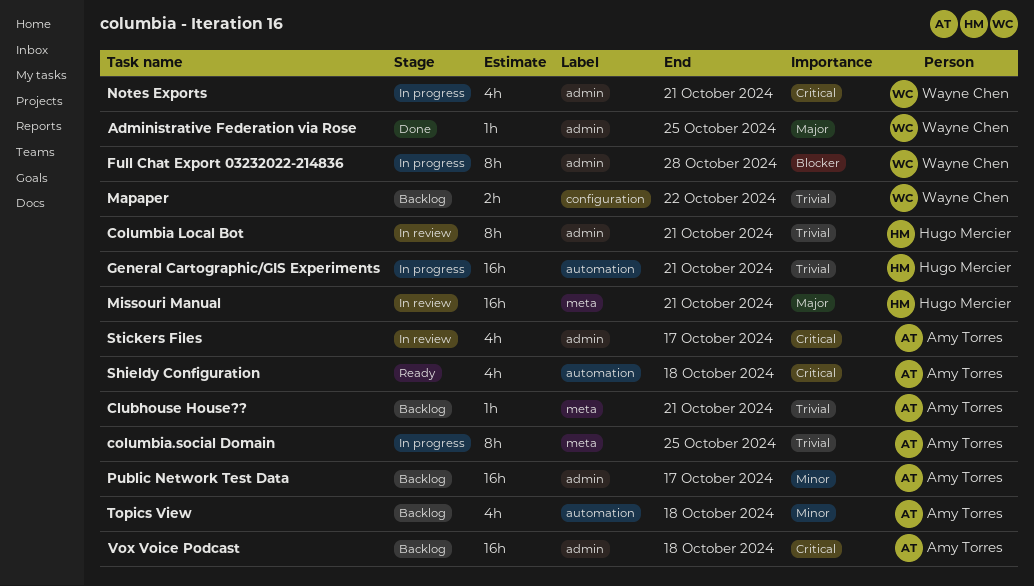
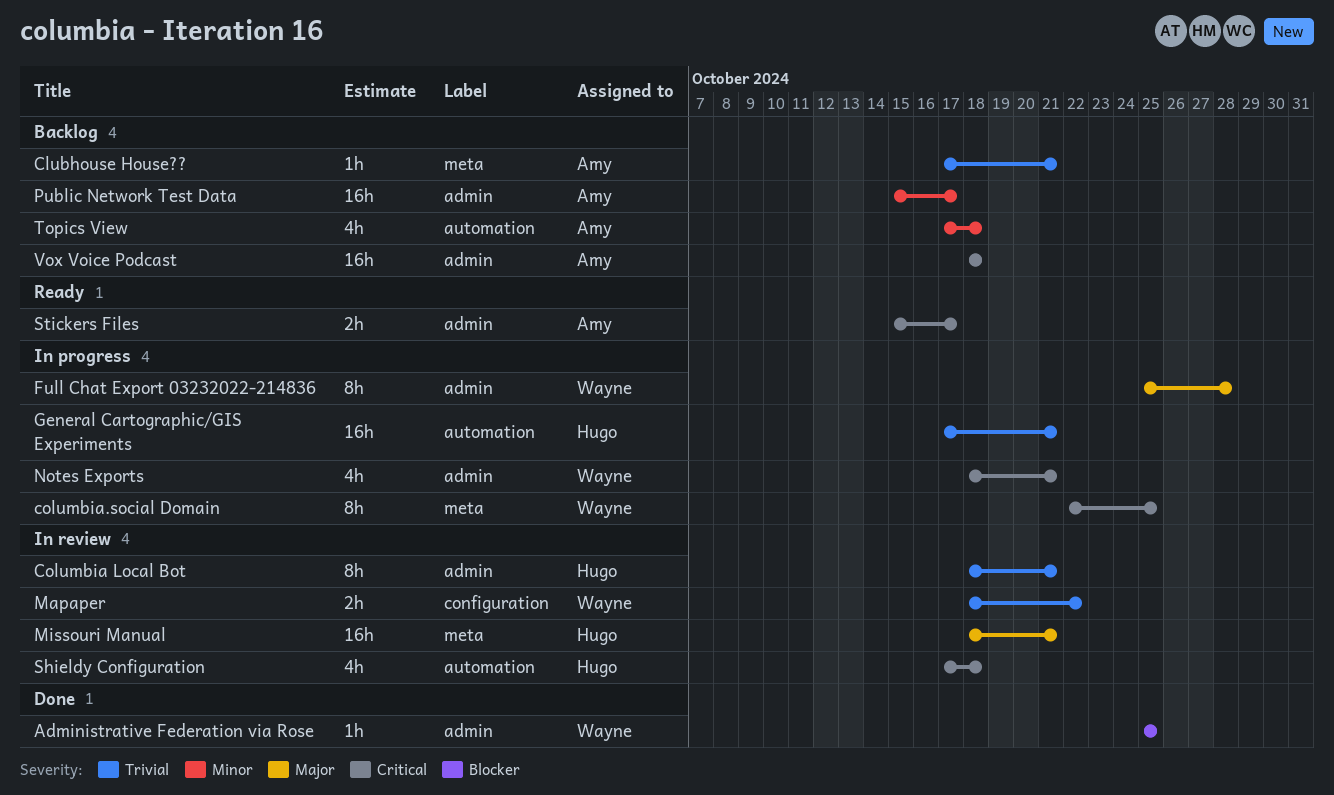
Administrative Federation via Rose, priority: Major -> Blocker
columbia.social Domain, owner: Amy Torres -> Wayne Chen
columbia.social Domain, priority: Trivial -> Critical
Full Chat Export 03232022-214836, priority: Blocker -> Major
Mapaper, status: Backlog -> In review
Shieldy Configuration, status: Ready -> In review
Shieldy Configuration, owner: Amy Torres -> Hugo Mercier
Stickers Files, status: In review -> Ready
Stickers Files, estimate: 4h -> 2h

